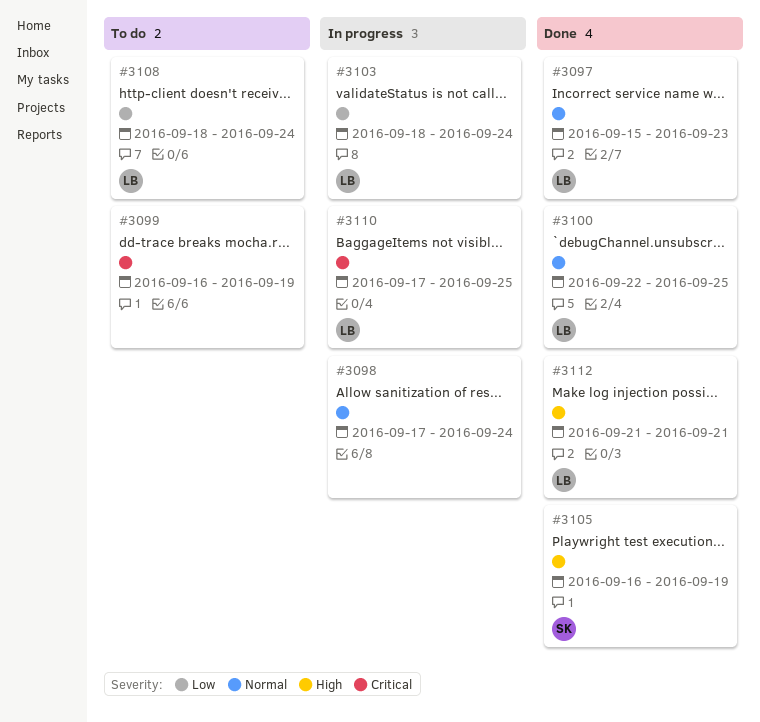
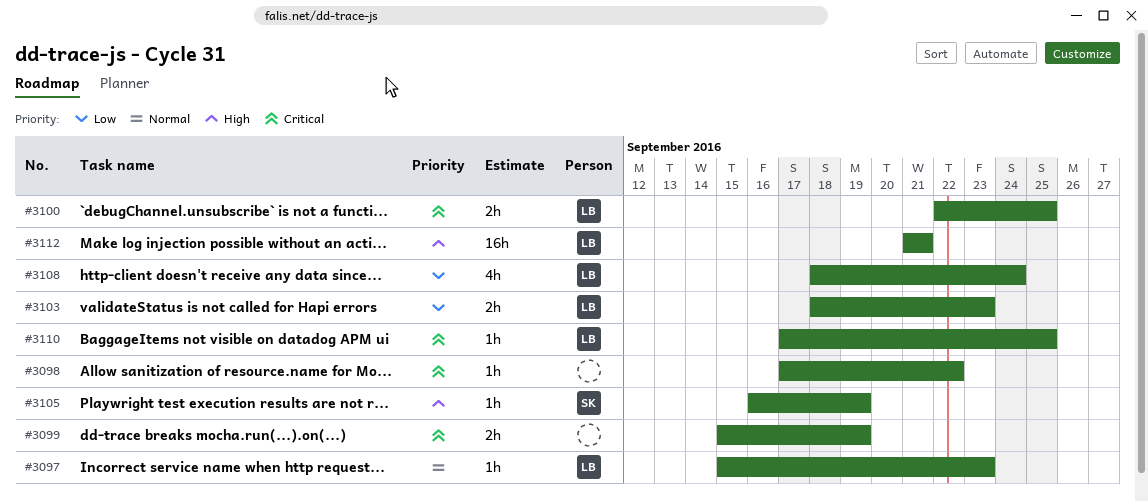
#3098, priority: Normal -> Critical
#3098, due: Sep 24 -> Sep 22
#3099, start: Sep 16 -> Sep 15
#3100, priority: Normal -> Critical
#3103, due: Sep 24 -> Sep 23

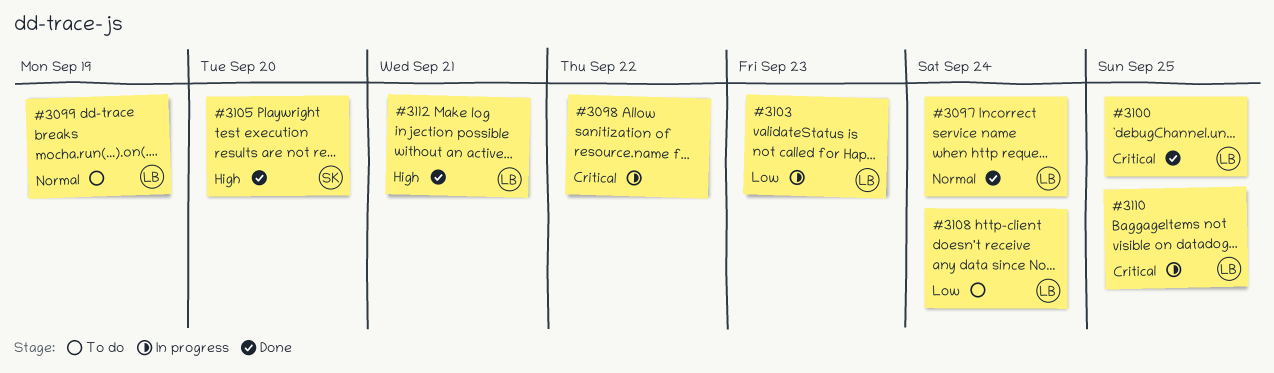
#3097, due: Sep 23 -> Sep 24
#3099, owner: none -> LB
#3099, priority: Critical -> Normal
#3105, due: Sep 19 -> Sep 20

